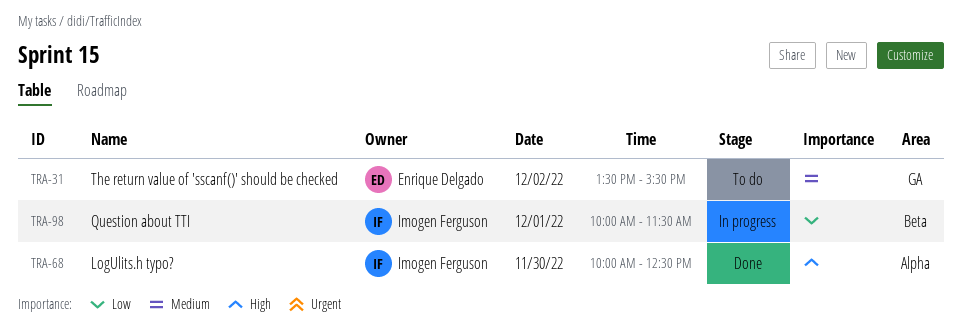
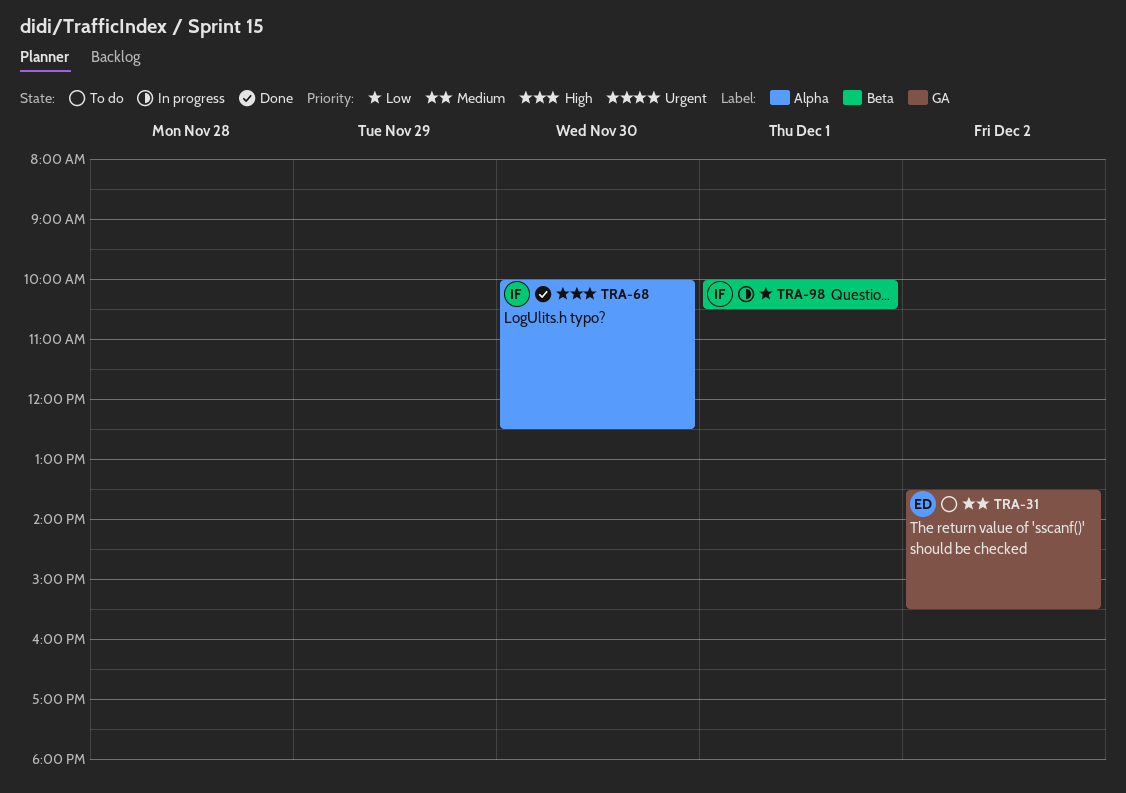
TRA-98, ends: 11:30 -> 10:30

